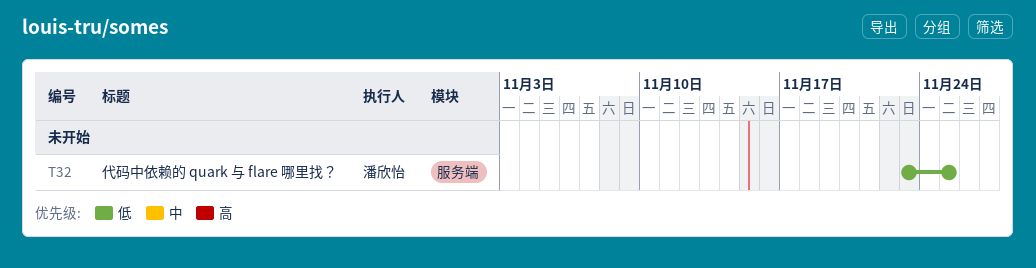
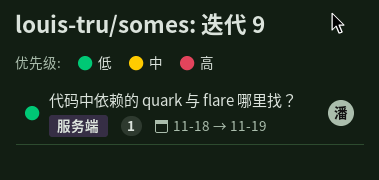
代码中依赖的 quark 与 flare 哪里找？, start: Nov 23 -> Nov 18
代码中依赖的 quark 与 flare 哪里找？, due: Nov 25 -> Nov 19

